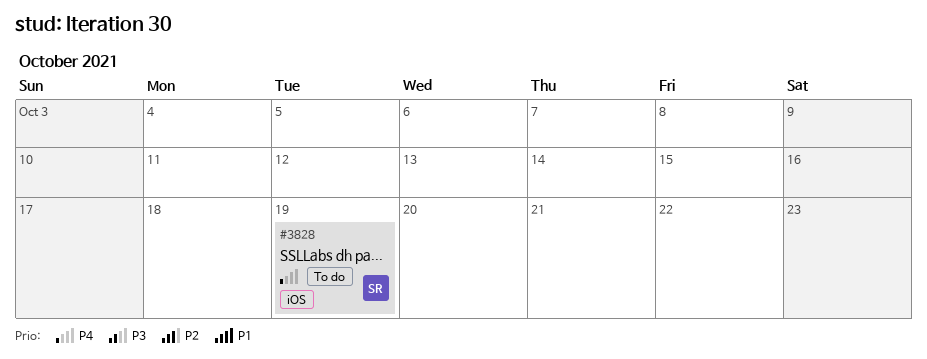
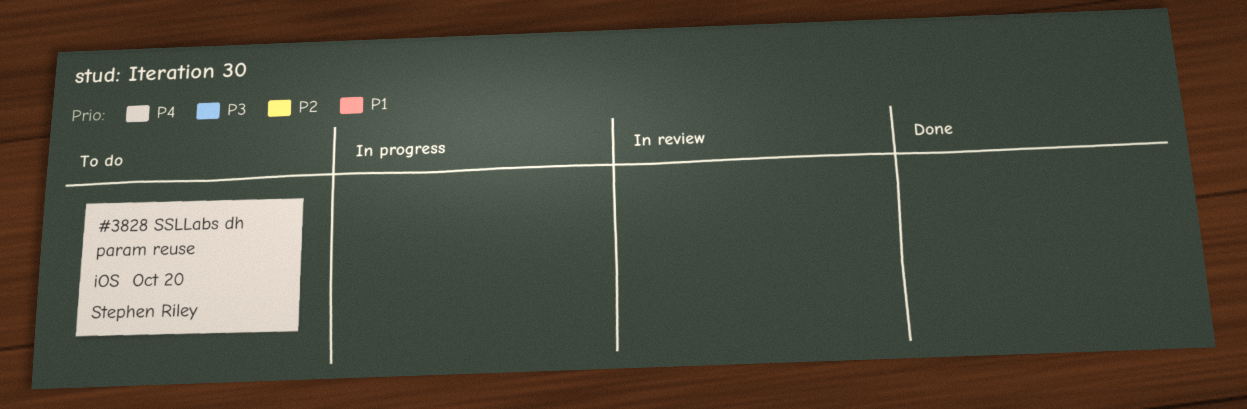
#3828, due: Oct 19 -> Oct 20

